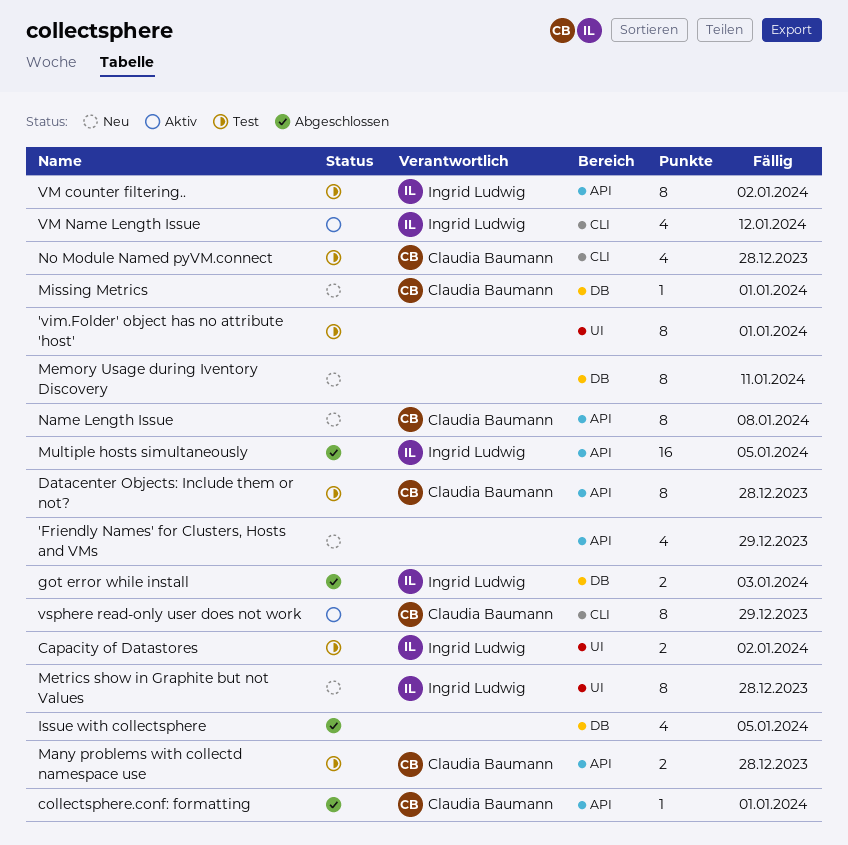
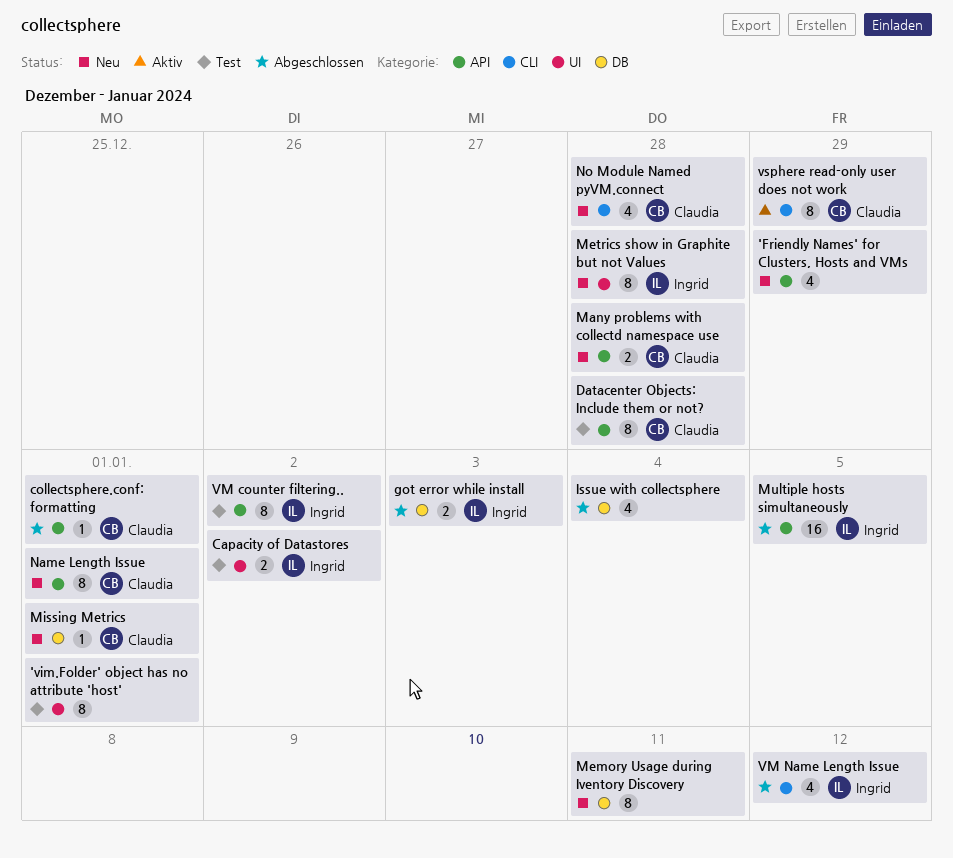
Issue with collectsphere, due: Jan 5 -> Jan 4
Many problems with collectd namespace use, status: Test -> Neu
Name Length Issue, due: Jan 8 -> Jan 1
No Module Named pyVM.connect, status: Test -> Neu
VM Name Length Issue, status: Aktiv -> Abgeschlossen

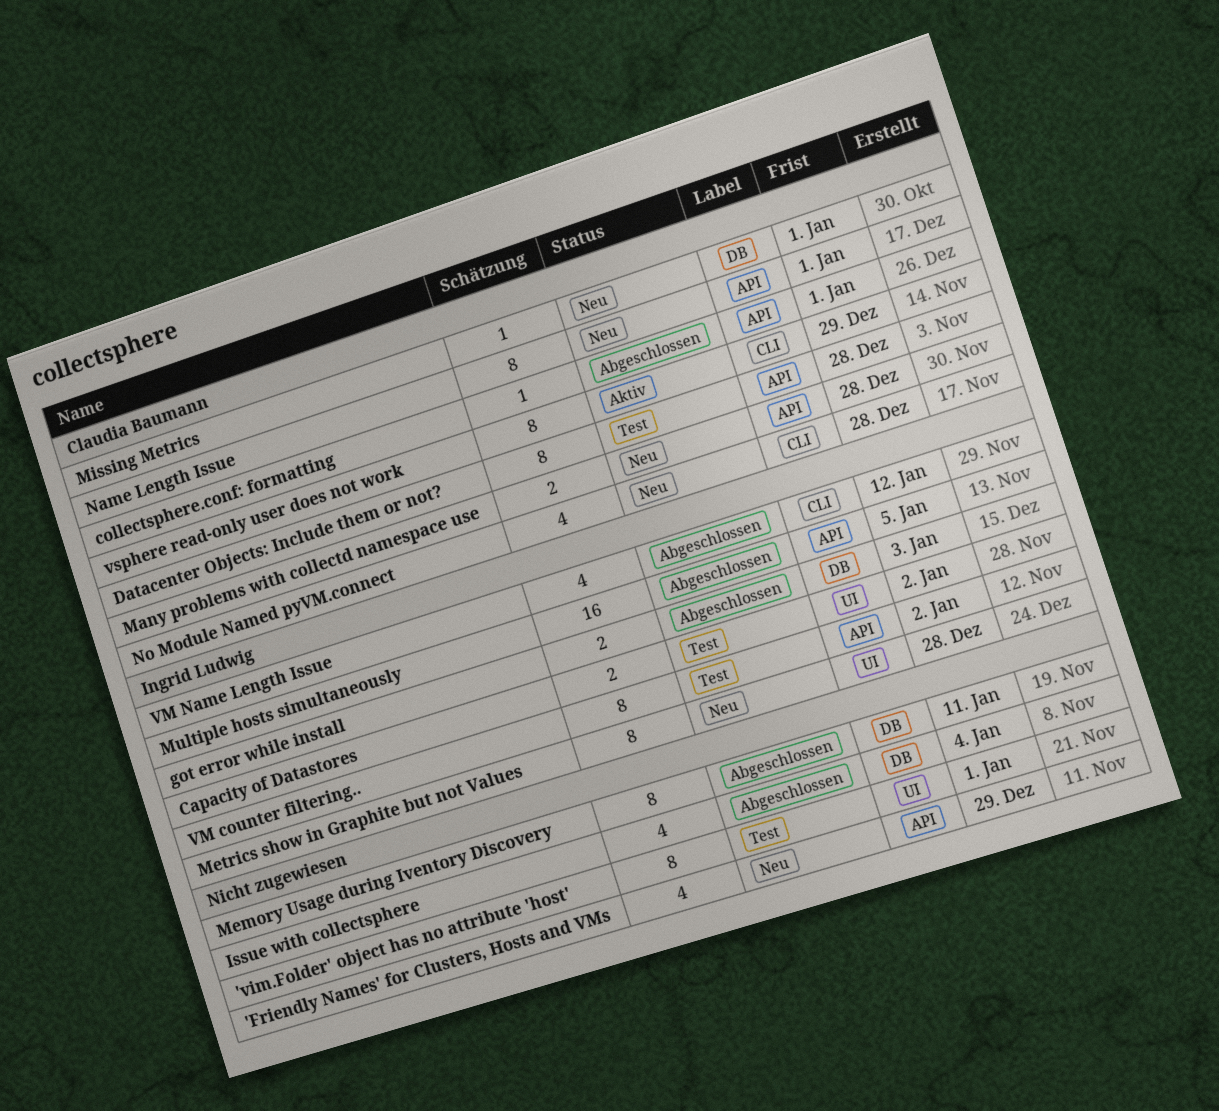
Memory Usage during Iventory Discovery, status: Neu -> Abgeschlossen

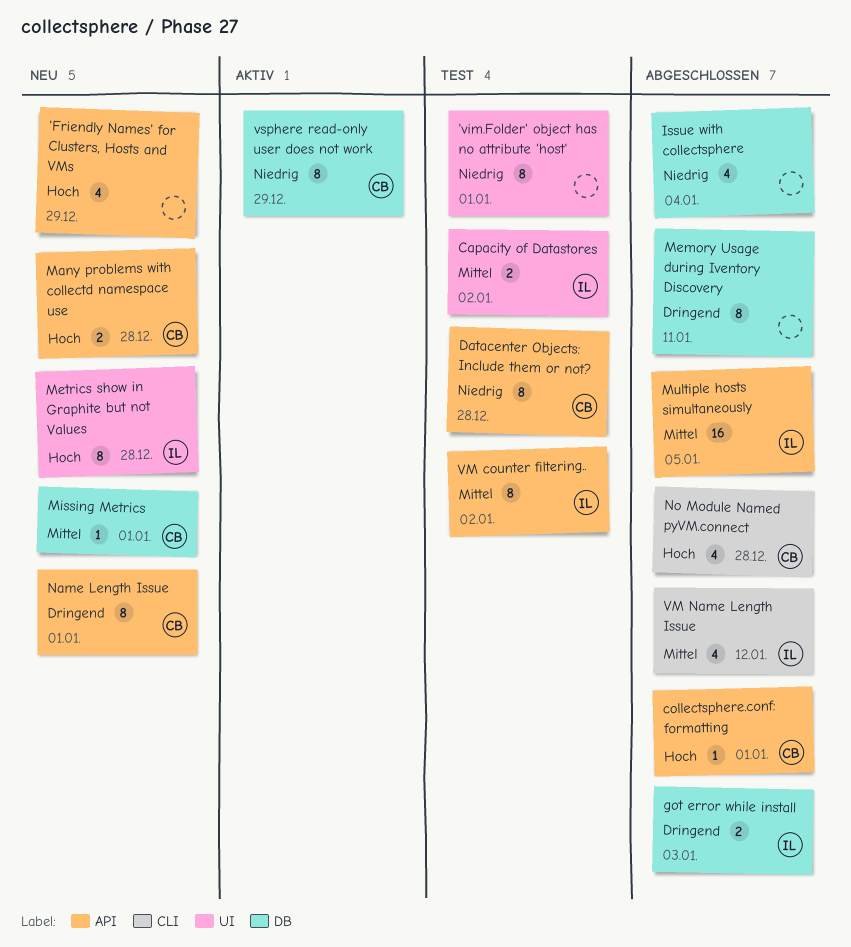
No Module Named pyVM.connect, status: Neu -> Abgeschlossen
vsphere read-only user does not work, label: CLI -> DB

